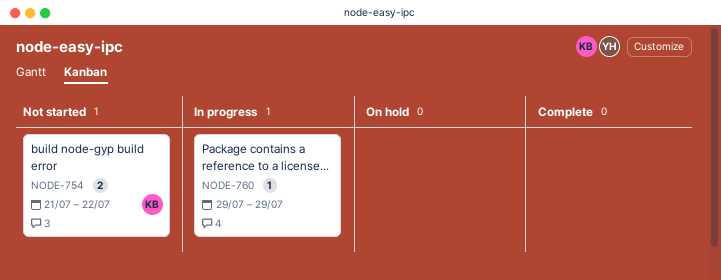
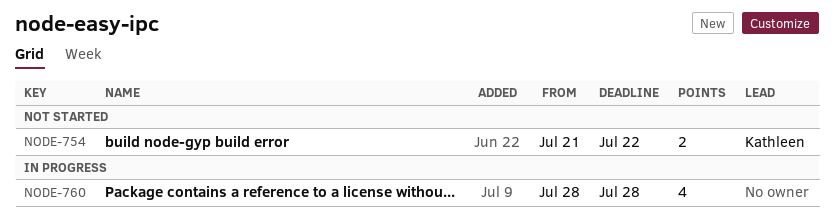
NODE-760, estimate: 1 -> 4
NODE-760, start: Jul 29 -> Jul 28
NODE-760, due: Jul 29 -> Jul 28

